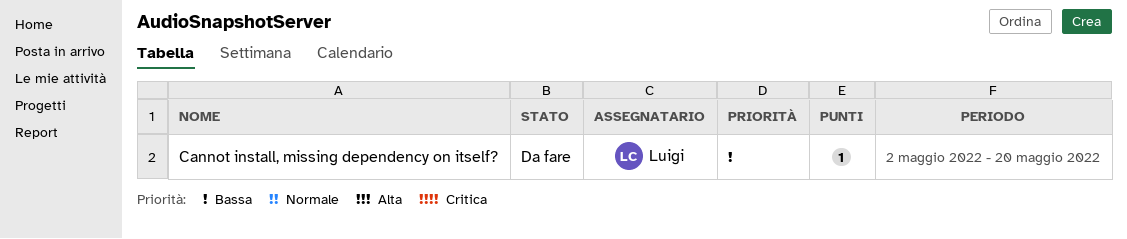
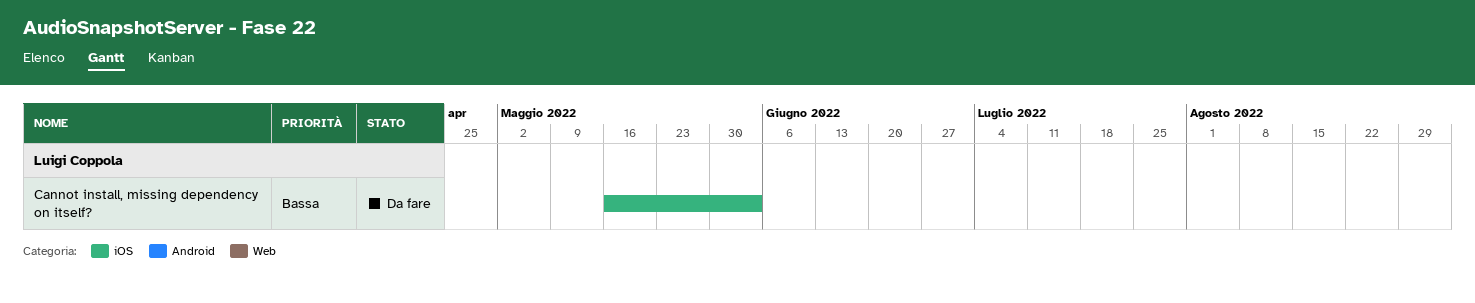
Cannot install, missing dependency on itself?, start: May 2 -> May 16
Cannot install, missing dependency on itself?, due: May 20 -> Jun 3

